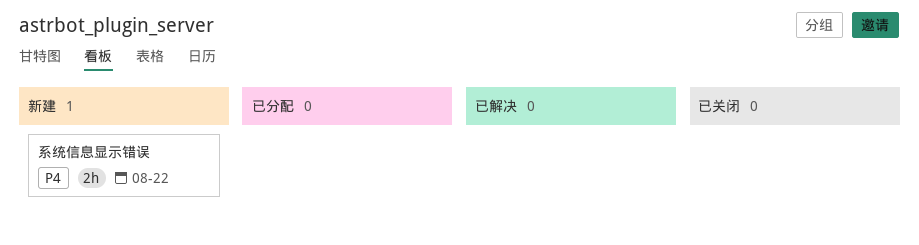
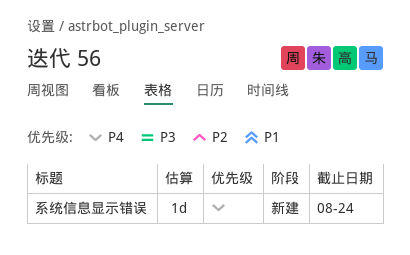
系统信息显示错误, estimate: 2h -> 1d
系统信息显示错误, due: Aug 22 -> Aug 24

